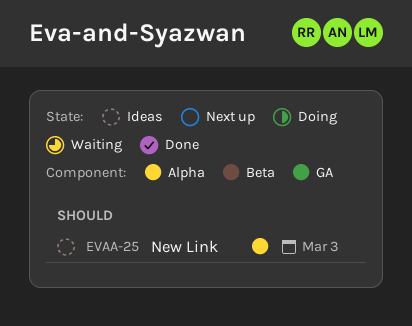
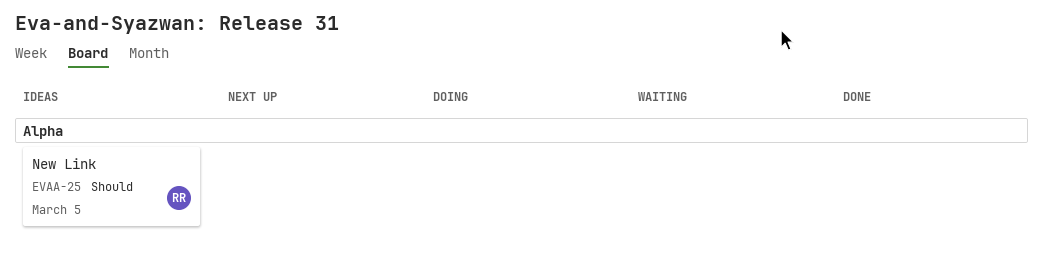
EVAA-25, due: Mar 3 -> Mar 5

